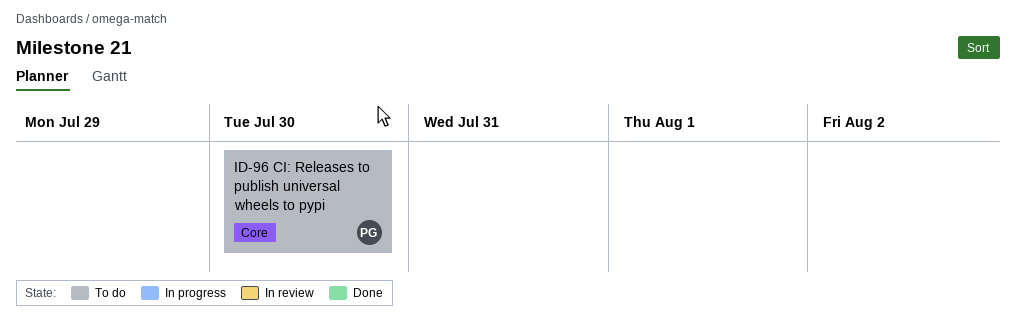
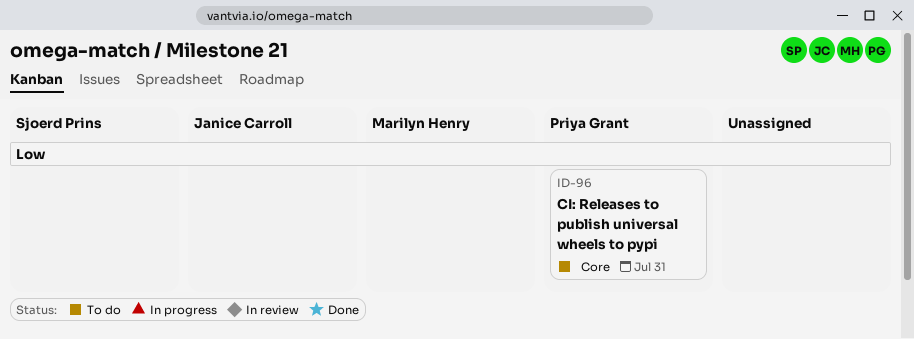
ID-96, due: Jul 30 -> Jul 31

